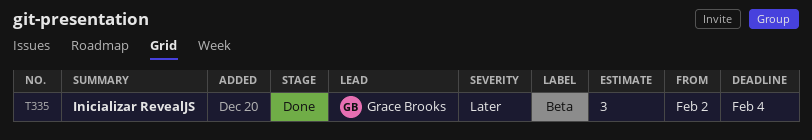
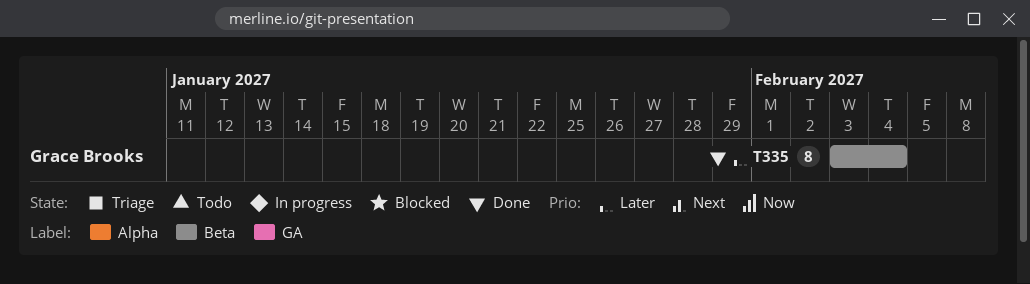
T335, estimate: 3 -> 8
T335, start: Feb 2 -> Feb 3

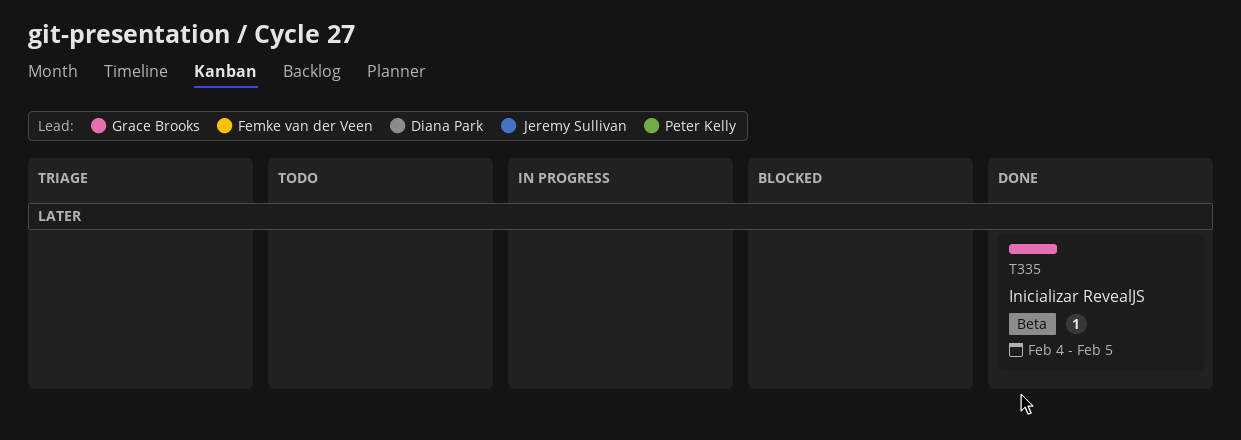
T335, estimate: 8 -> 1
T335, start: Feb 3 -> Feb 4
T335, due: Feb 4 -> Feb 5

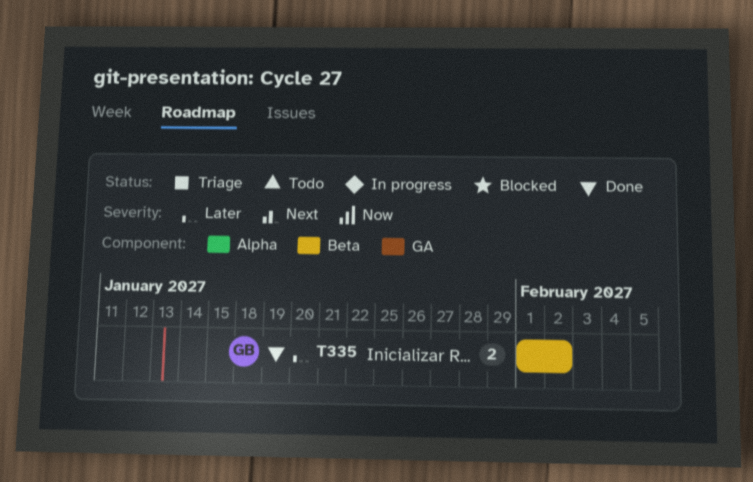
T335, estimate: 1 -> 2
T335, start: Feb 4 -> Feb 1
T335, due: Feb 5 -> Feb 2

